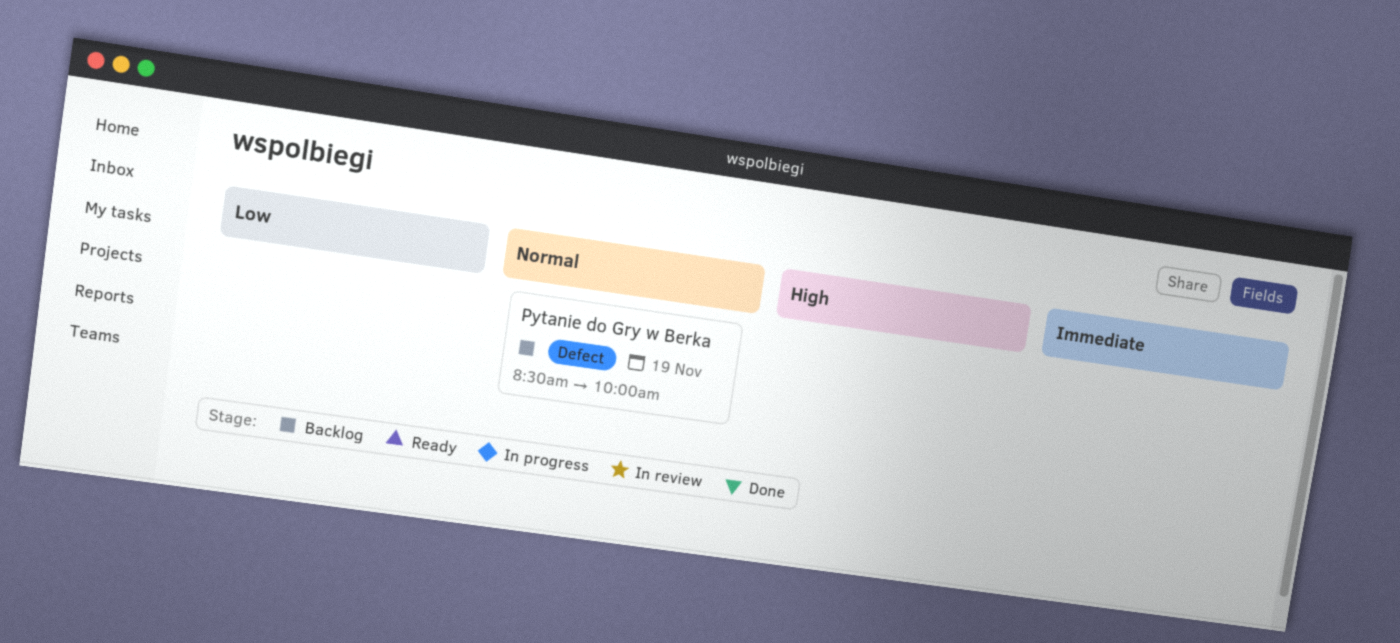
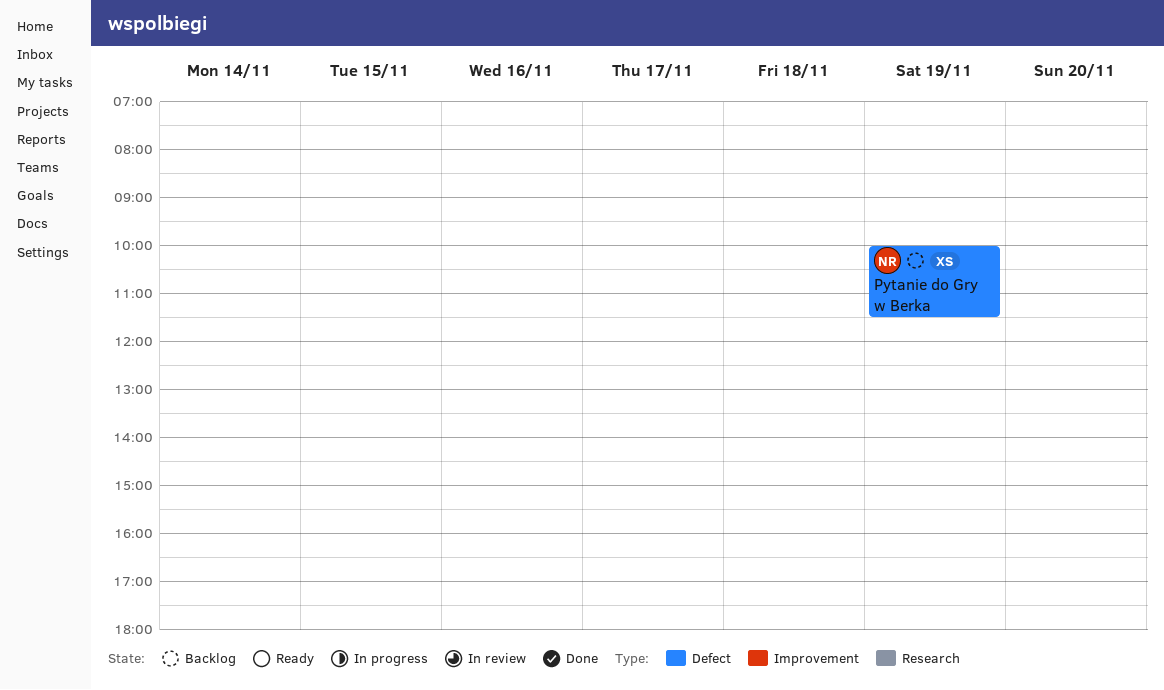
Pytanie do Gry w Berka, begins: 08:30 -> 10:00
Pytanie do Gry w Berka, ends: 10:00 -> 11:30

